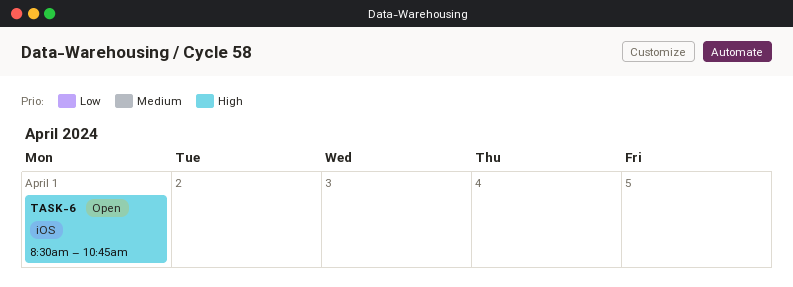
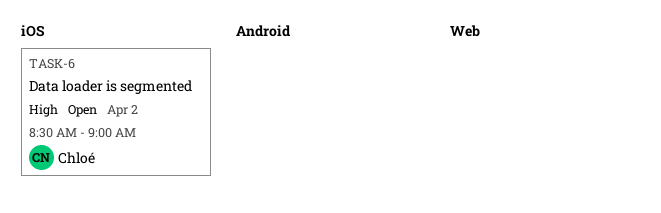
TASK-6, day: Apr 1 -> Apr 2
TASK-6, ends: 10:45 -> 09:00

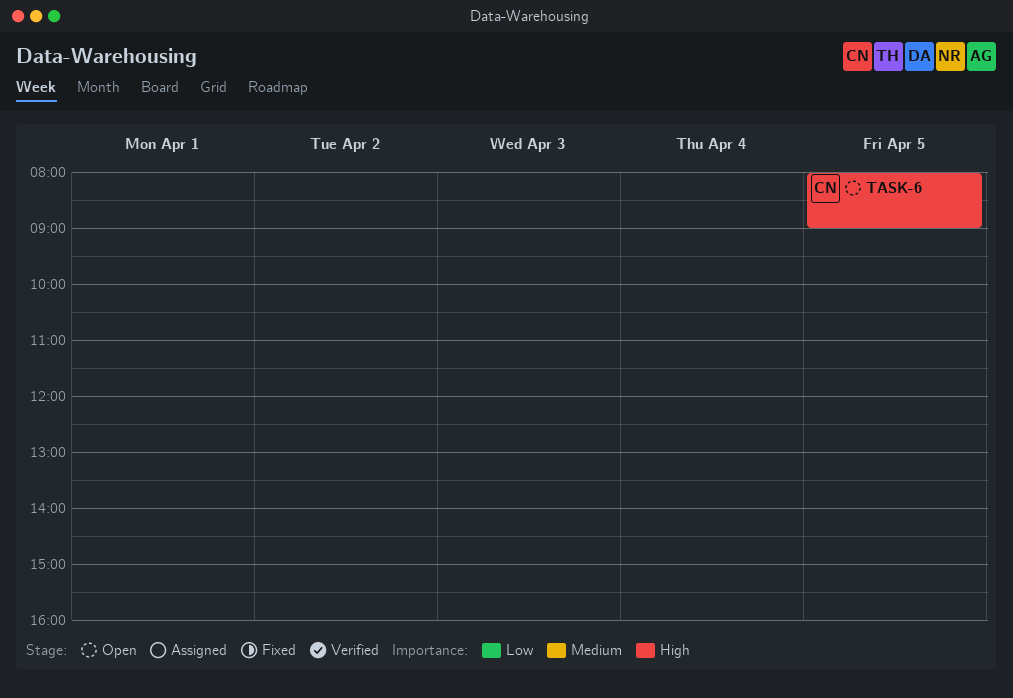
TASK-6, day: Apr 2 -> Apr 5
TASK-6, begins: 08:30 -> 08:00

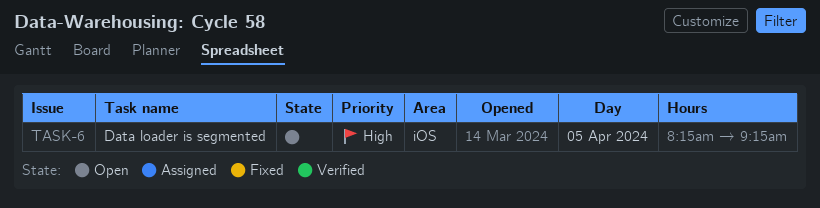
TASK-6, begins: 08:00 -> 08:15
TASK-6, ends: 09:00 -> 09:15

